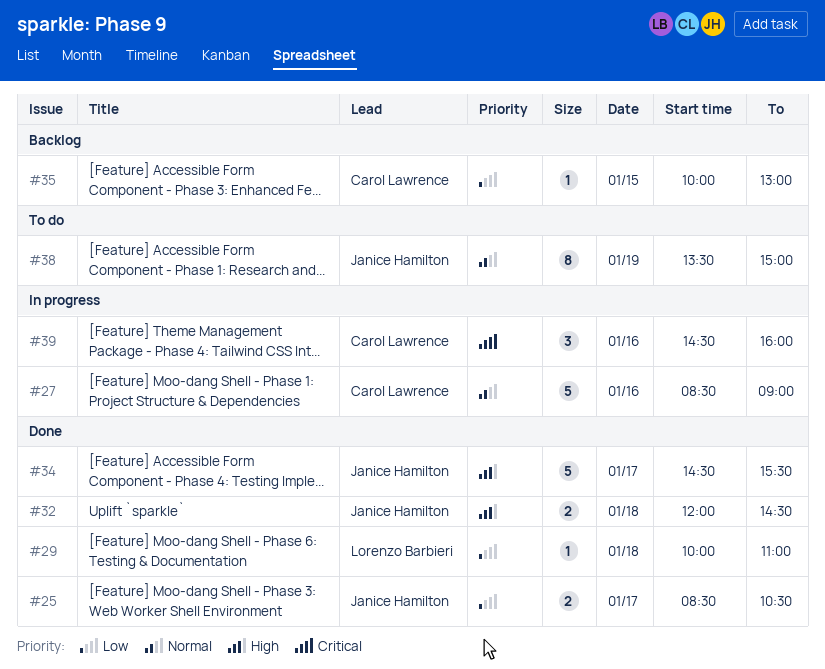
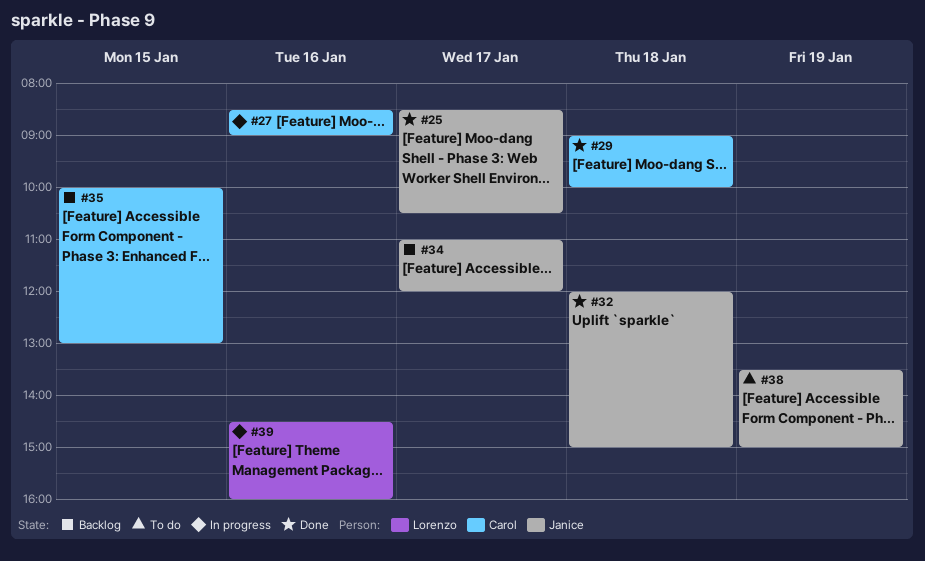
#29, owner: Lorenzo Barbieri -> Carol Lawrence
#29, begins: 10:00 -> 09:00
#29, ends: 11:00 -> 10:00
#32, ends: 14:30 -> 15:00
#34, status: Done -> Backlog
#34, begins: 14:30 -> 11:00
#34, ends: 15:30 -> 12:00
#39, owner: Carol Lawrence -> Lorenzo Barbieri

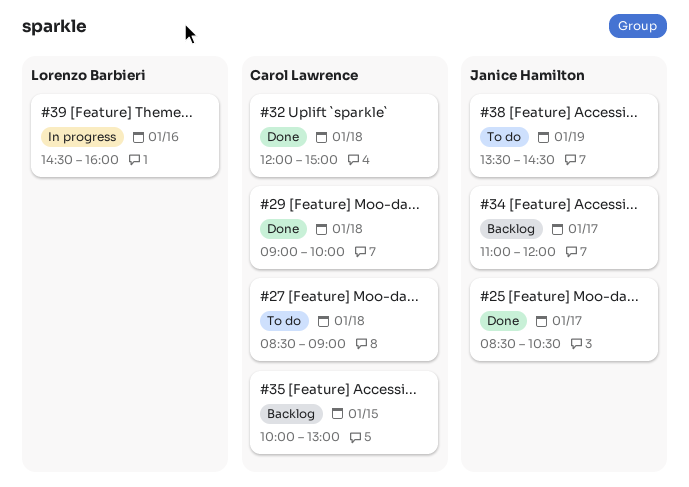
#27, status: In progress -> To do
#27, day: Jan 16 -> Jan 18
#32, owner: Janice Hamilton -> Carol Lawrence
#38, ends: 15:00 -> 14:30

